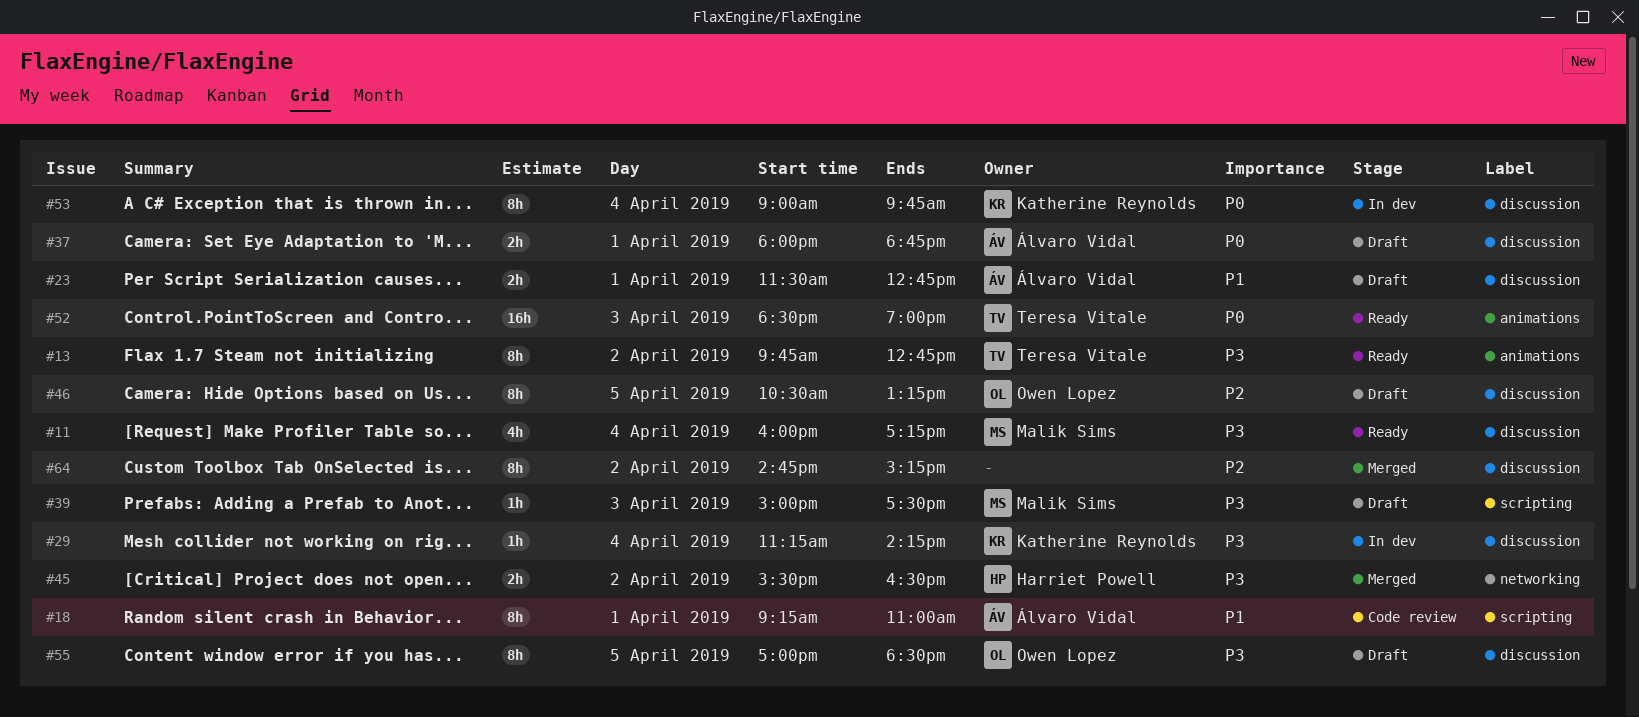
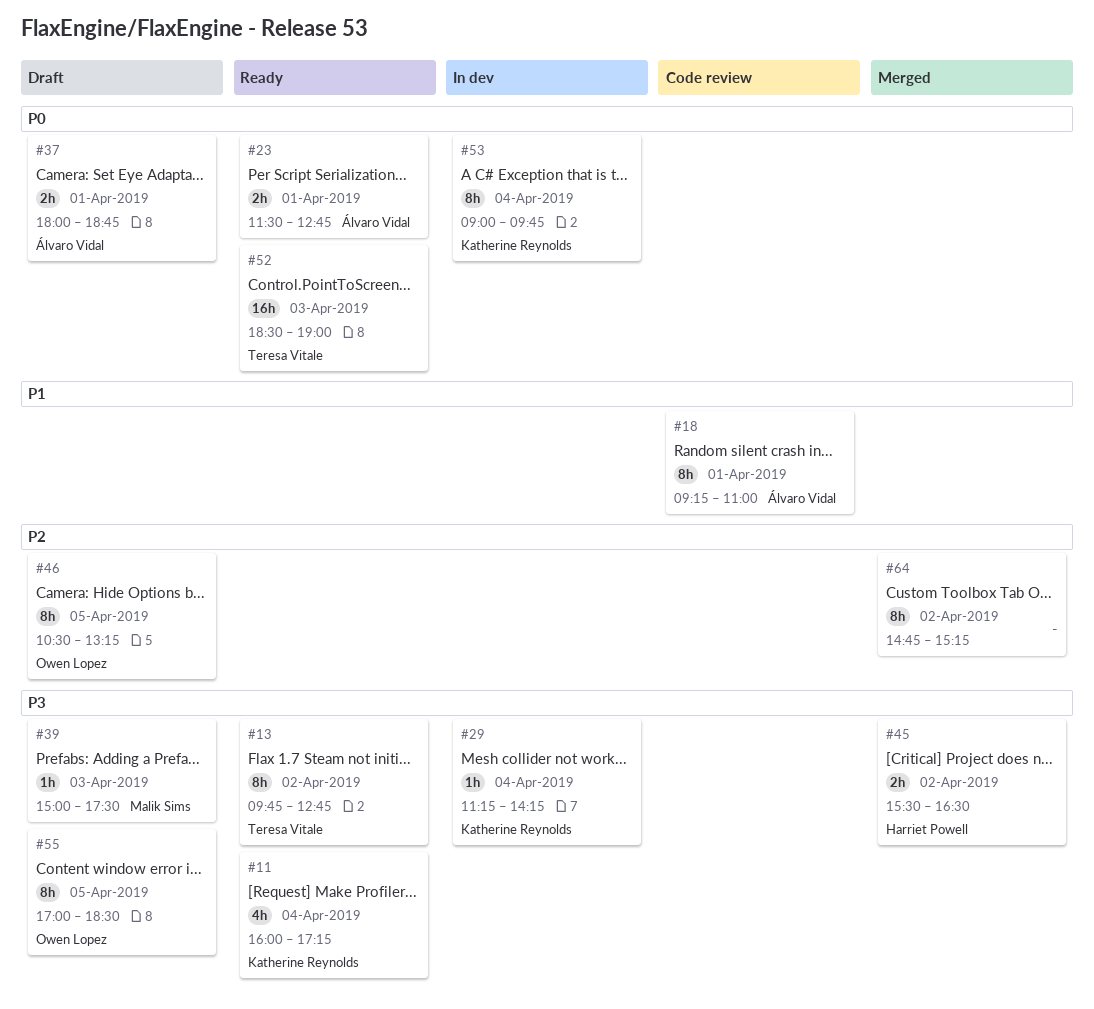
#11, owner: Malik Sims -> Katherine Reynolds
#23, status: Draft -> Ready
#23, priority: P1 -> P0

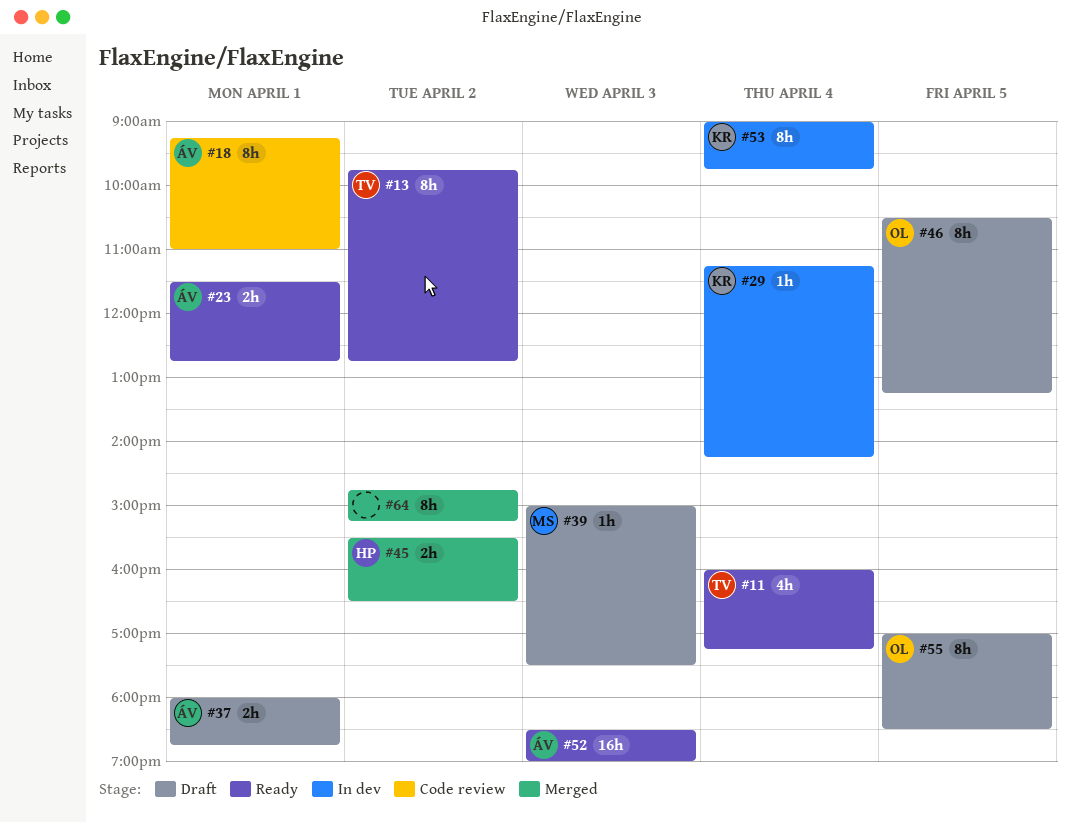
#11, owner: Katherine Reynolds -> Teresa Vitale
#52, owner: Teresa Vitale -> Álvaro Vidal

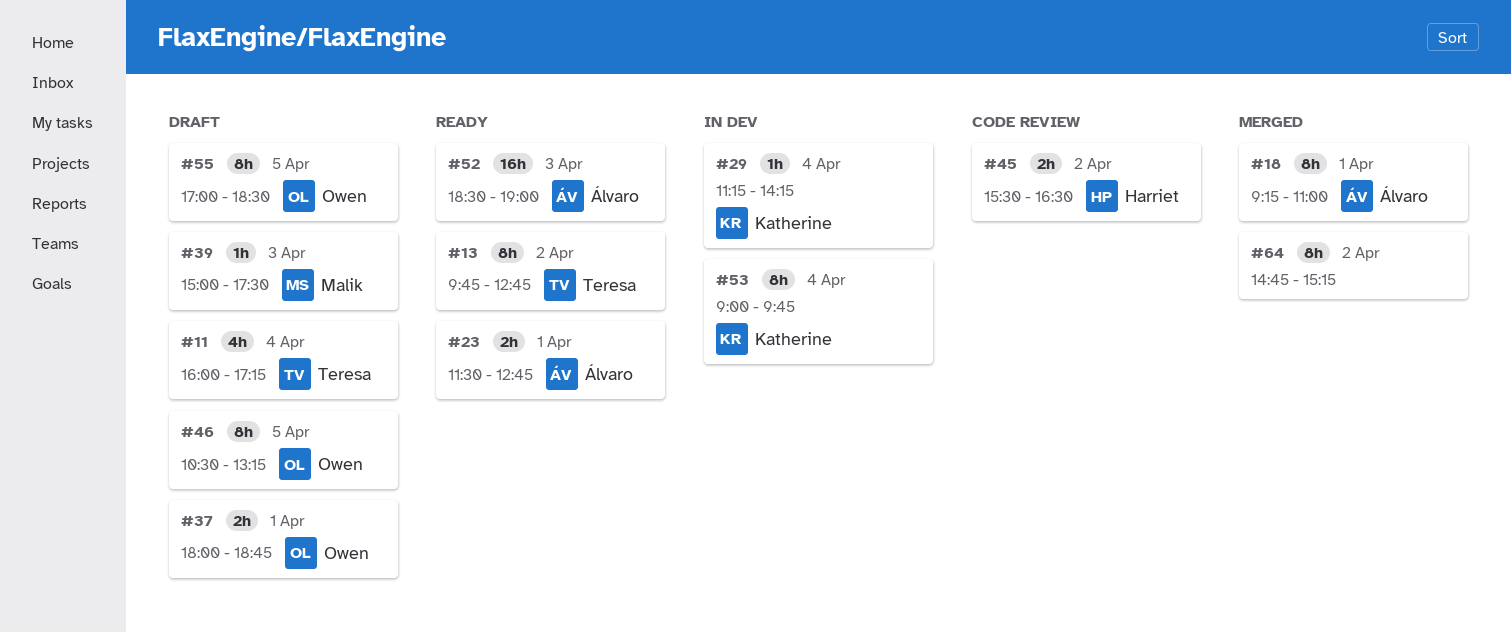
#11, status: Ready -> Draft
#18, status: Code review -> Merged
#37, owner: Álvaro -> Owen
#45, status: Merged -> Code review

